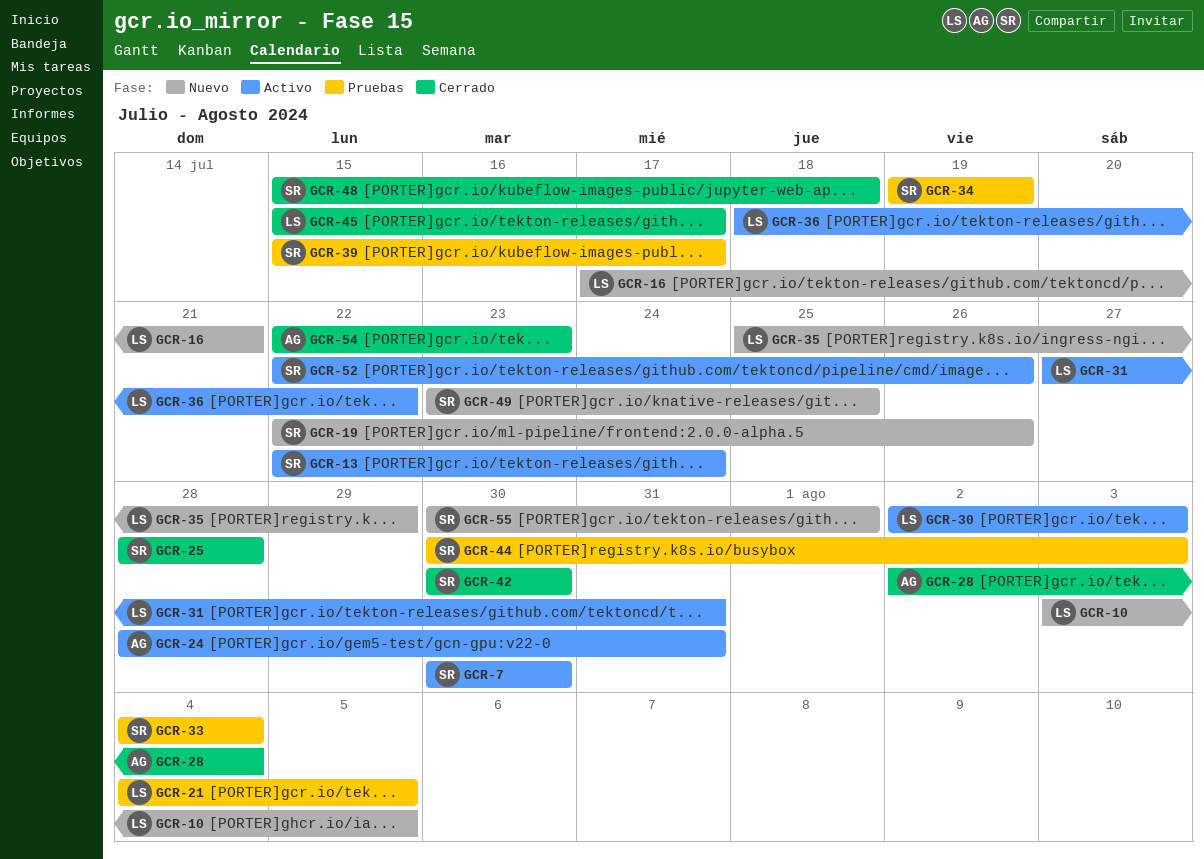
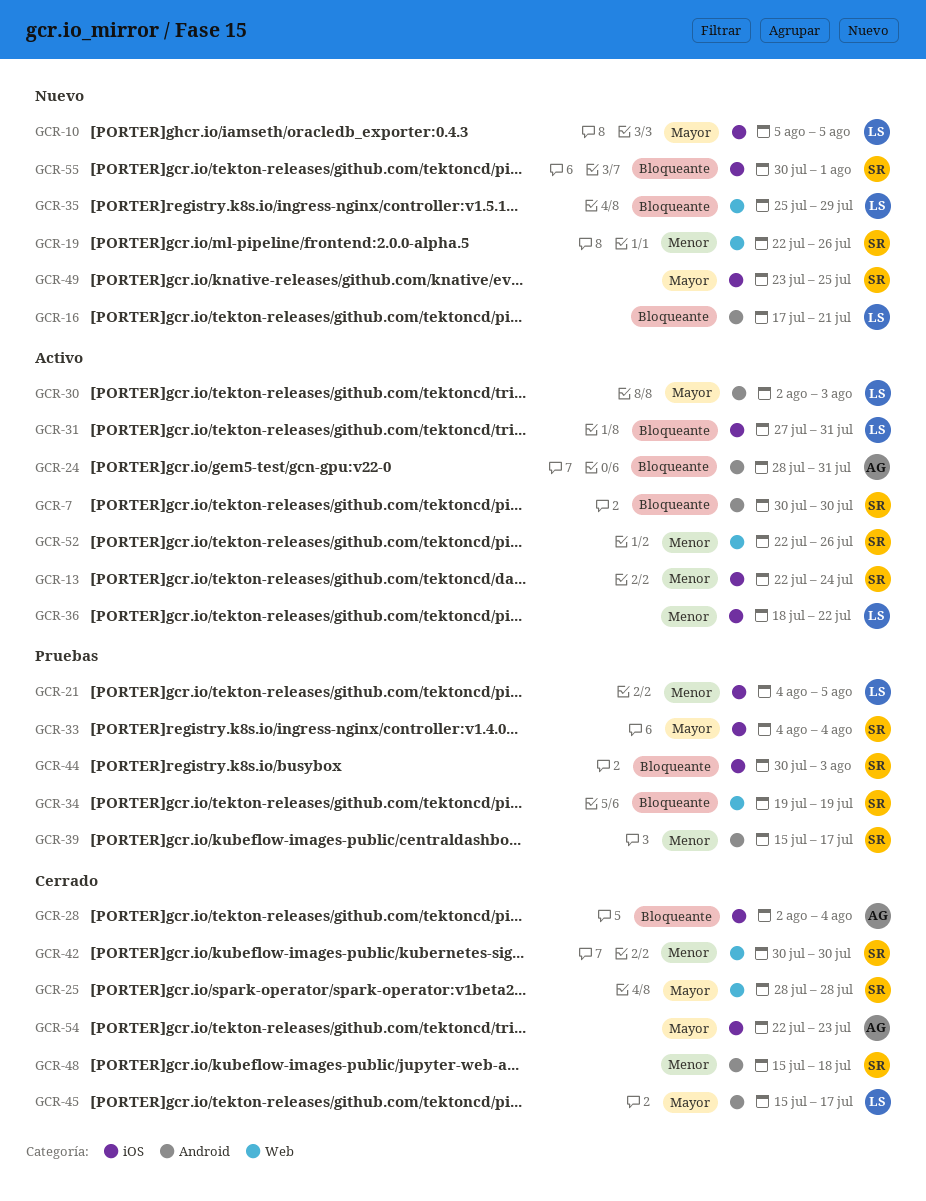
GCR-10, start: Aug 3 -> Aug 5

